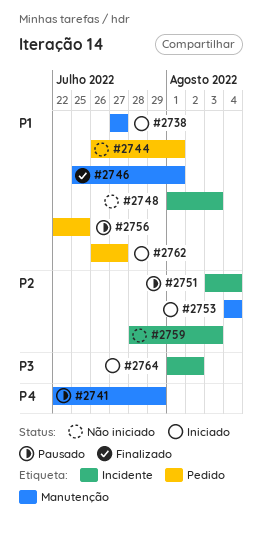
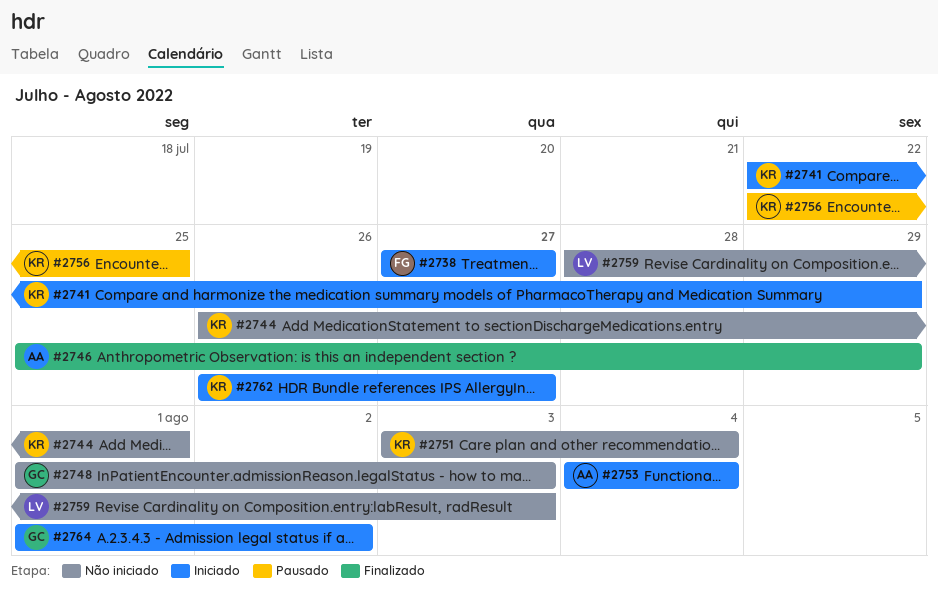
#2741, status: Pausado -> Iniciado
#2746, due: Aug 1 -> Jul 29
#2751, status: Pausado -> Não iniciado

